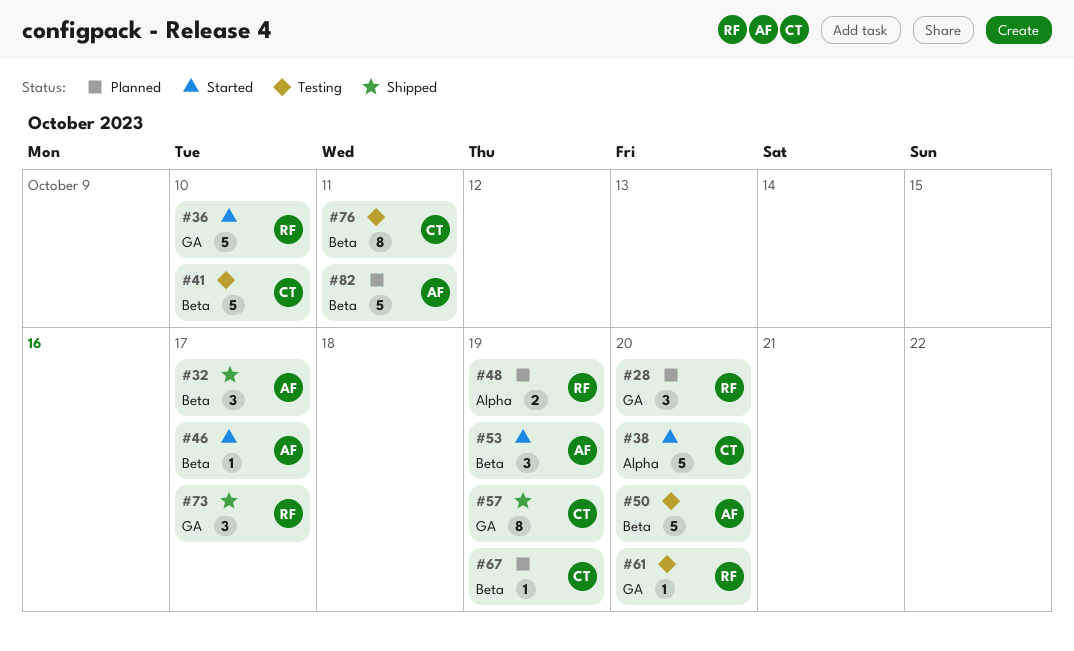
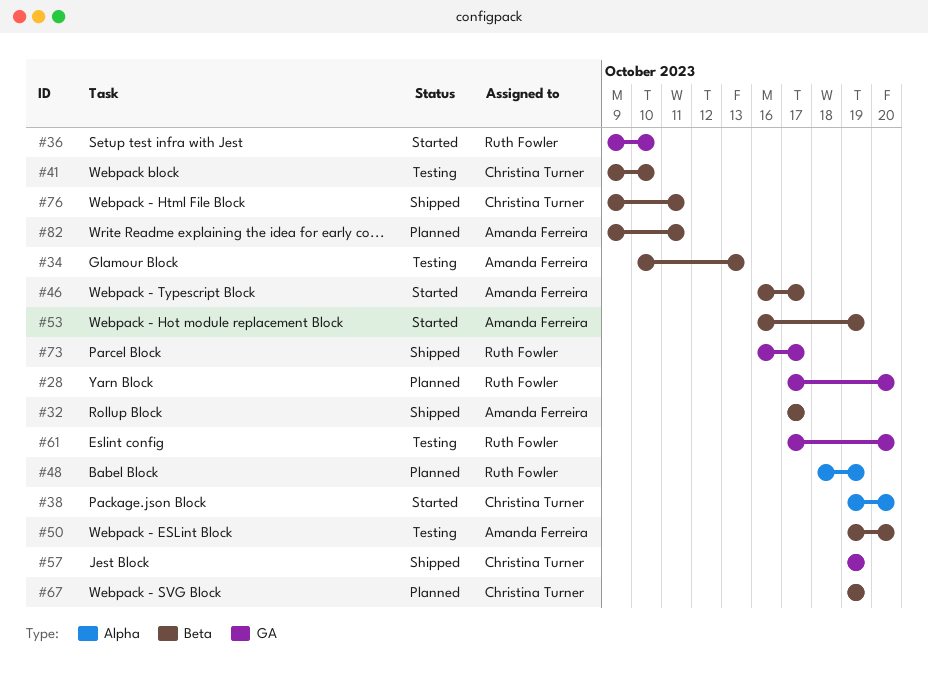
#34: none -> present
#76, status: Testing -> Shipped

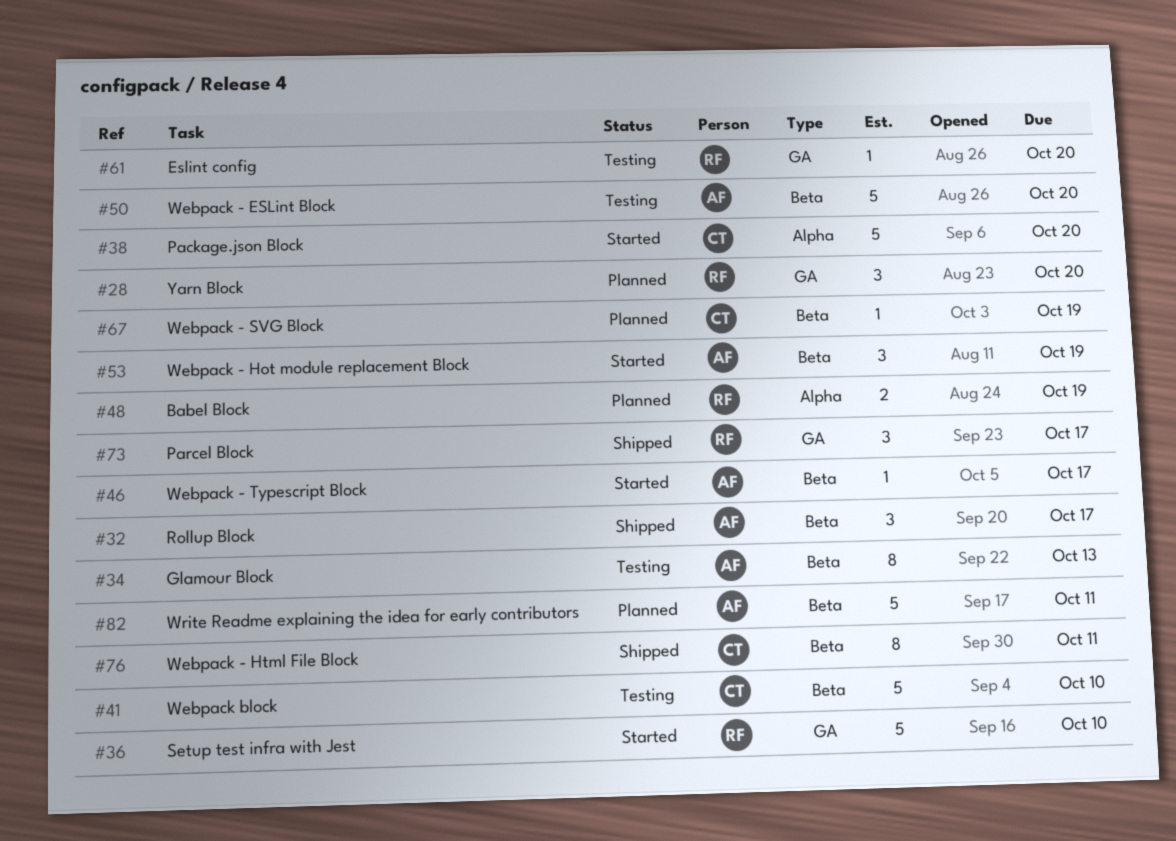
#57: present -> none

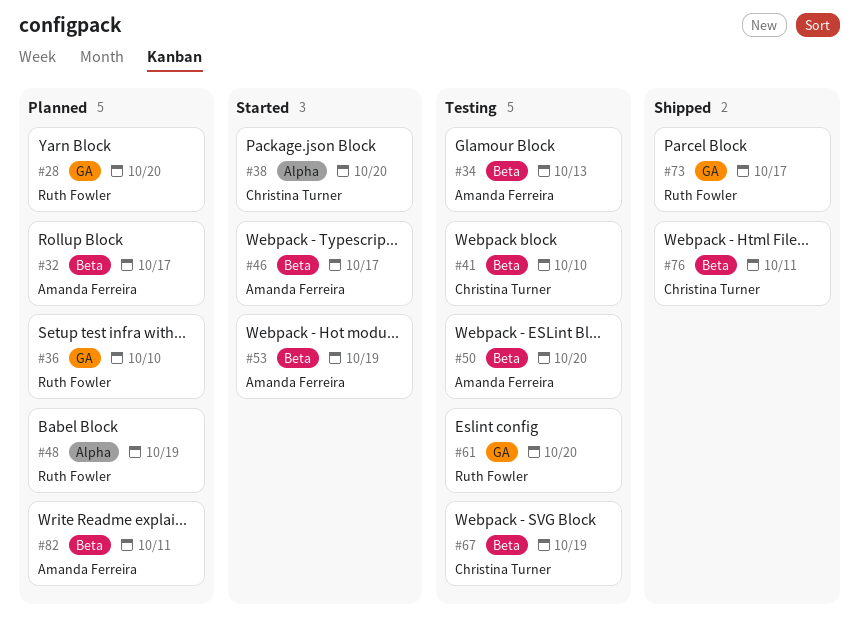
#32, status: Shipped -> Planned
#36, status: Started -> Planned
#67, status: Planned -> Testing

